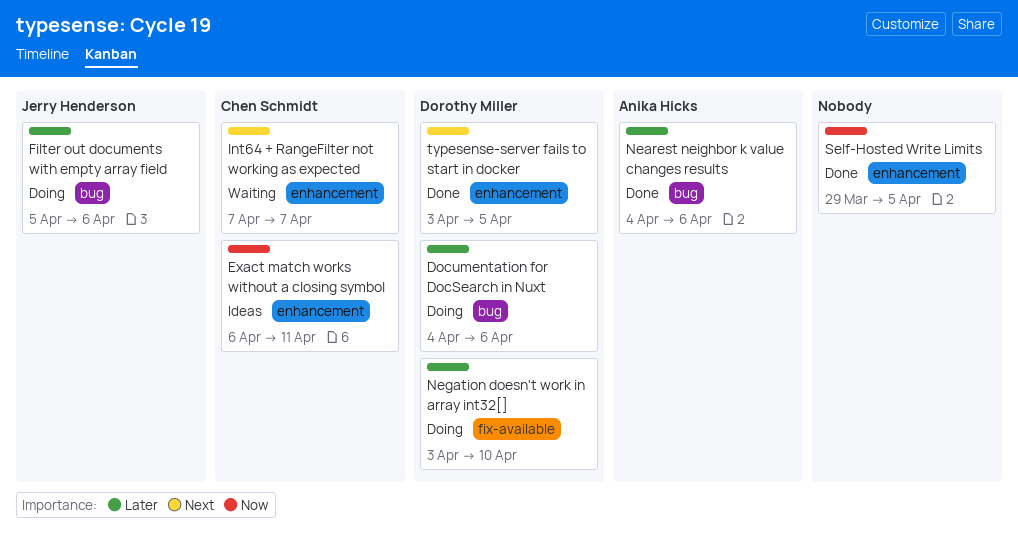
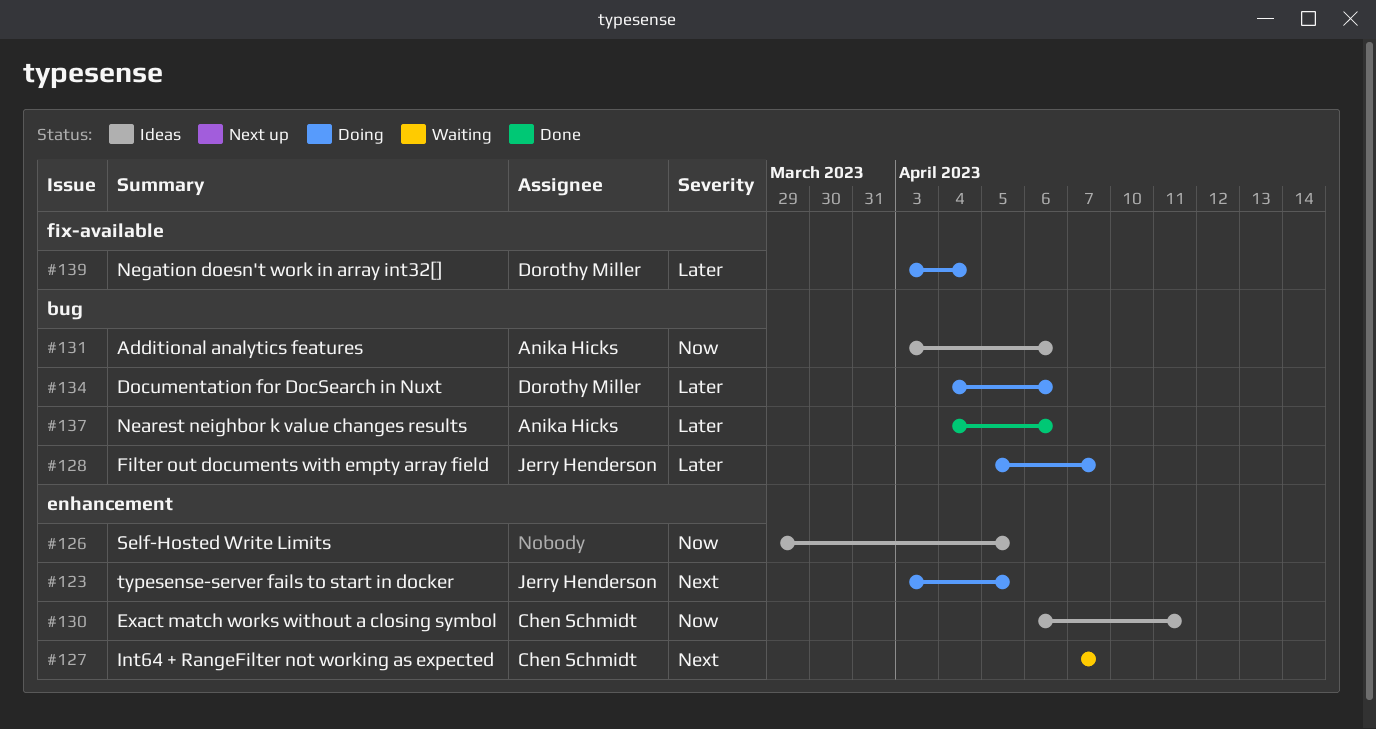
Additional analytics features: none -> present
Filter out documents with empty array field, due: Apr 6 -> Apr 7
Negation doesn't work in array int32[], due: Apr 10 -> Apr 4
Self-Hosted Write Limits, status: Done -> Ideas
typesense-server fails to start in docker, status: Done -> Doing
typesense-server fails to start in docker, owner: Dorothy Miller -> Jerry Henderson

